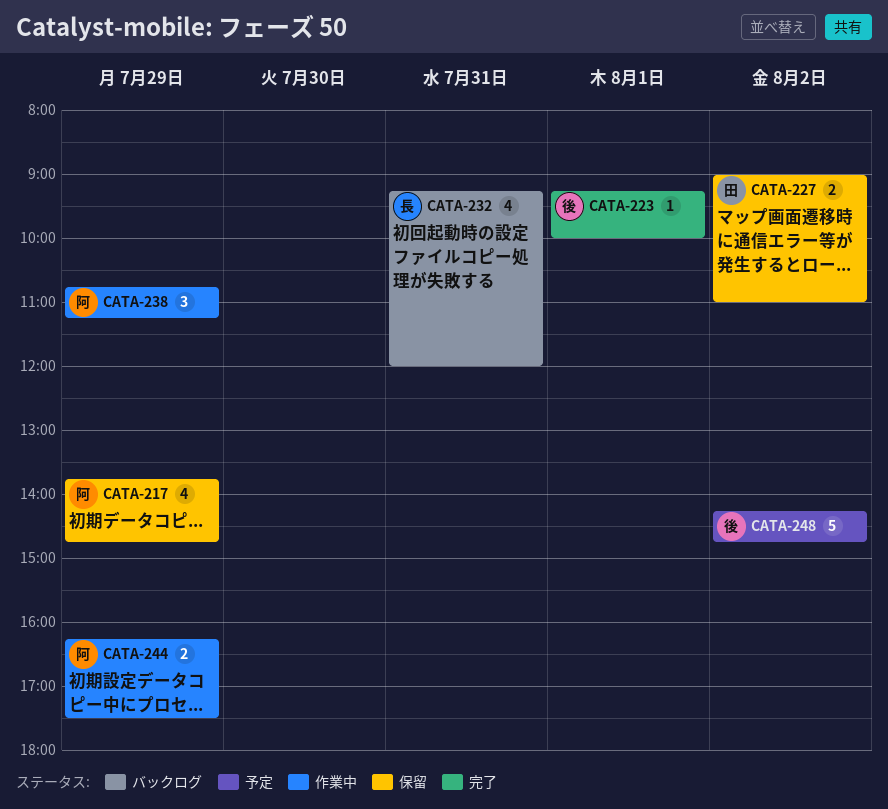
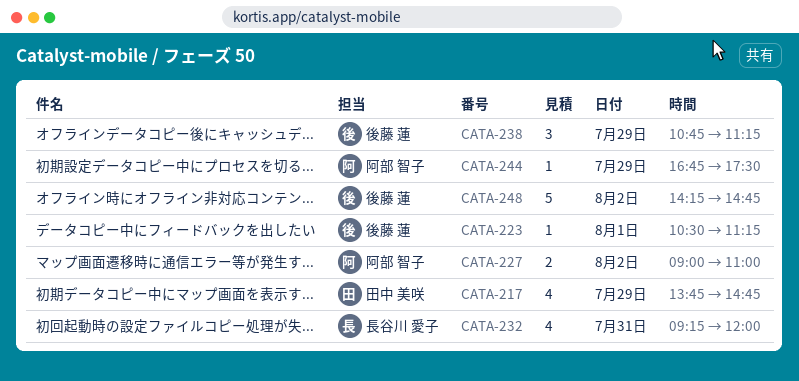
CATA-217, owner: 阿部 智子 -> 田中 美咲
CATA-223, begins: 09:15 -> 10:30
CATA-223, ends: 10:00 -> 11:15
CATA-227, owner: 田中 美咲 -> 阿部 智子
CATA-238, owner: 阿部 智子 -> 後藤 蓮
CATA-244, estimate: 2 -> 1
CATA-244, begins: 16:15 -> 16:45

